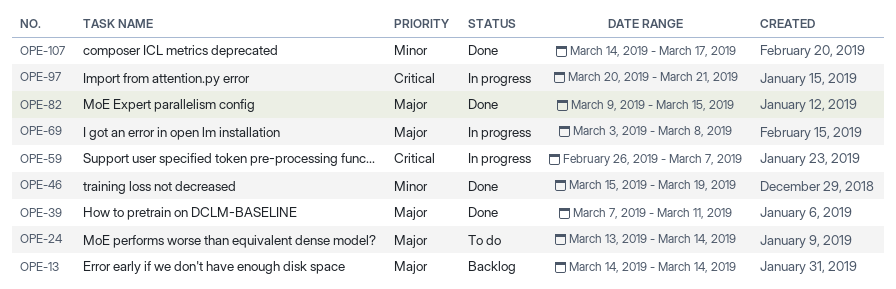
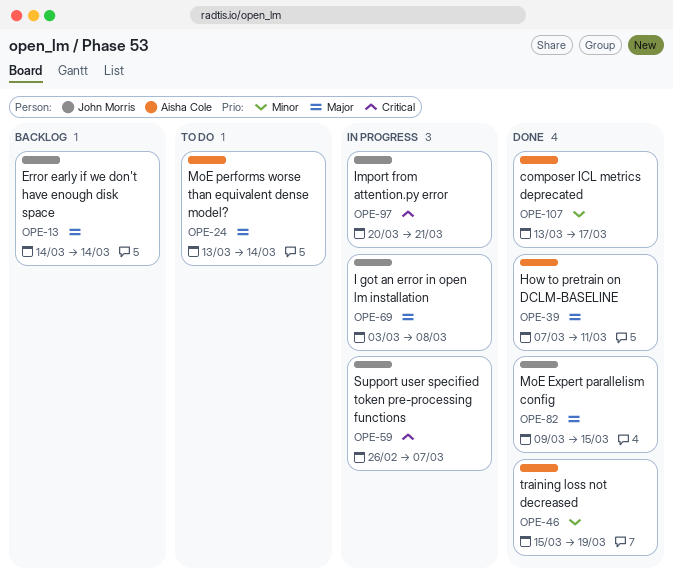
OPE-107, start: Mar 14 -> Mar 13

